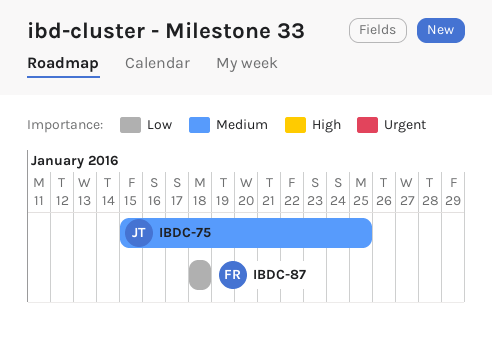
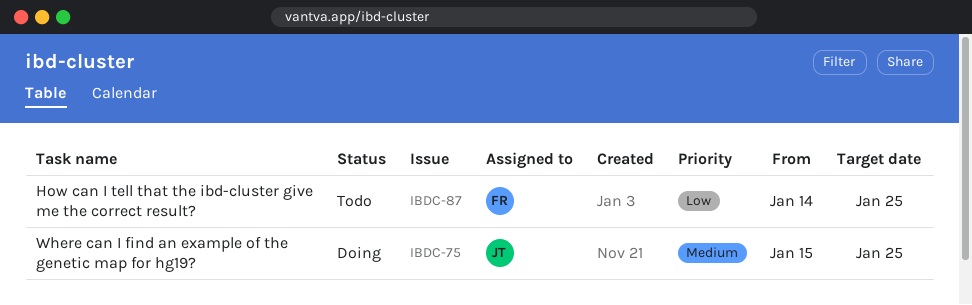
IBDC-87, start: Jan 18 -> Jan 14
IBDC-87, due: Jan 18 -> Jan 25

